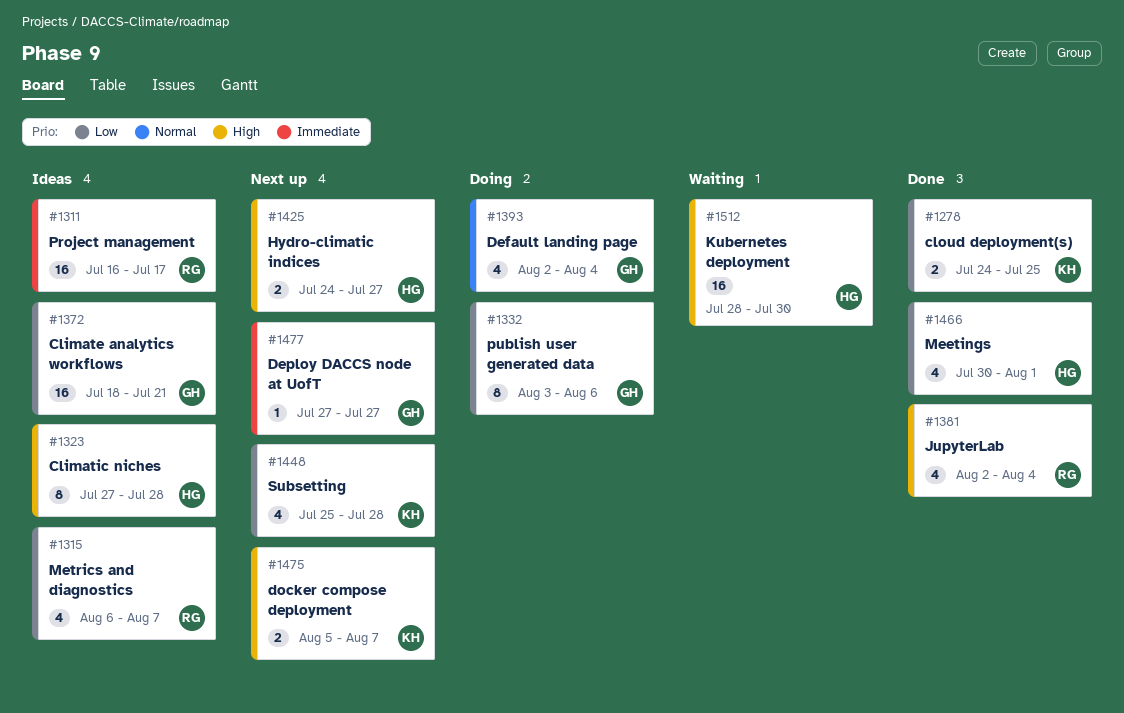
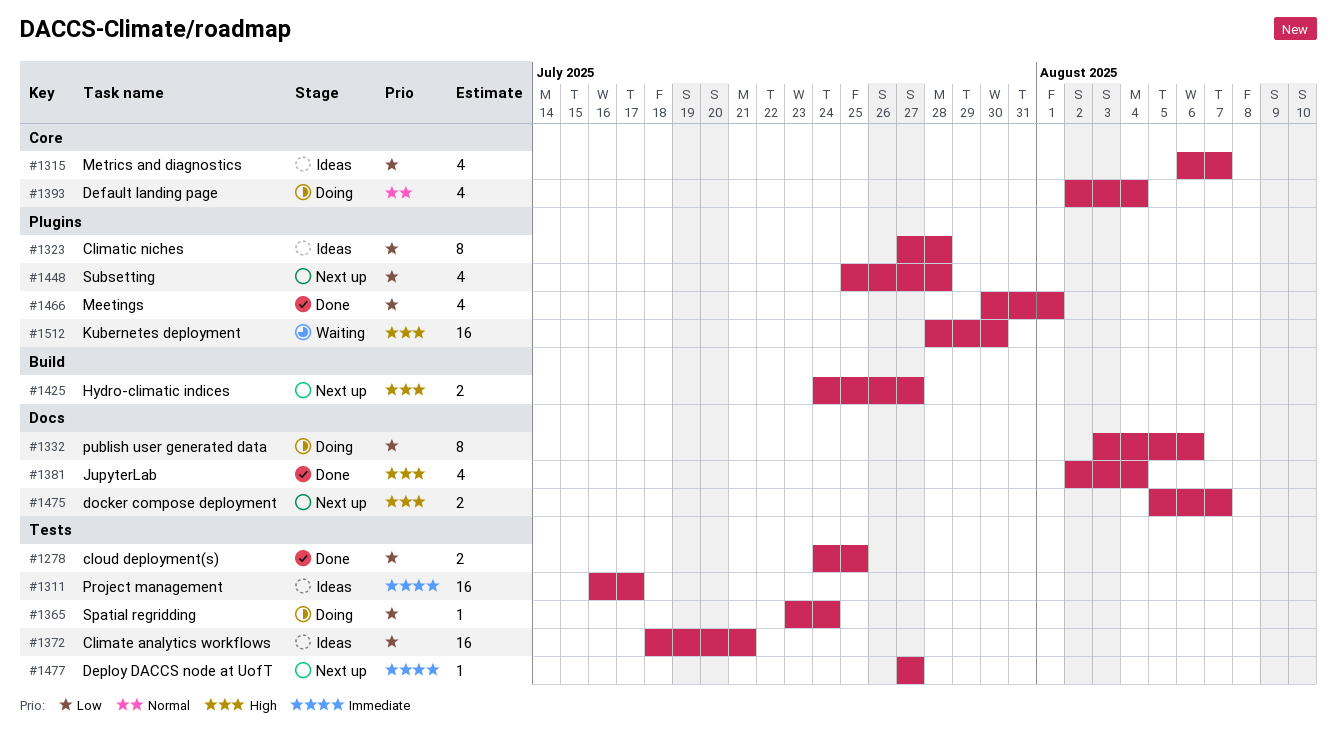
#1323, priority: High -> Low
#1365: none -> present

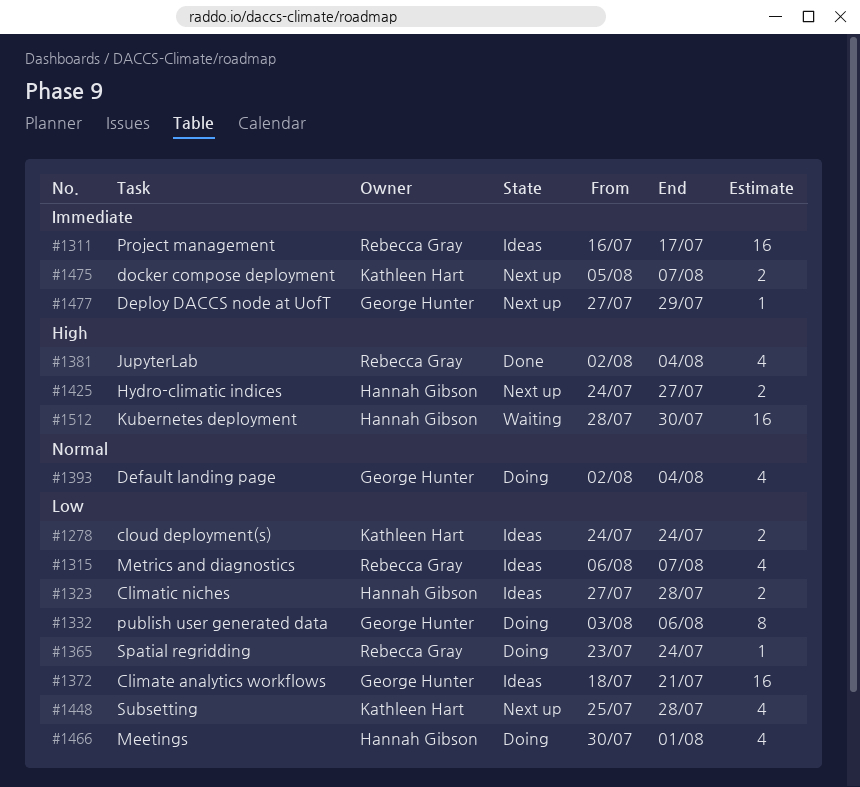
#1278, status: Done -> Ideas
#1278, due: Jul 25 -> Jul 24
#1323, estimate: 8 -> 2
#1466, status: Done -> Doing
#1475, priority: High -> Immediate
#1477, due: Jul 27 -> Jul 29

